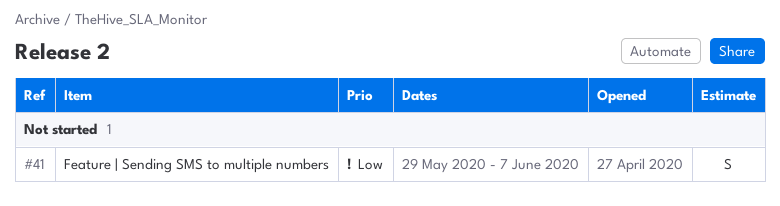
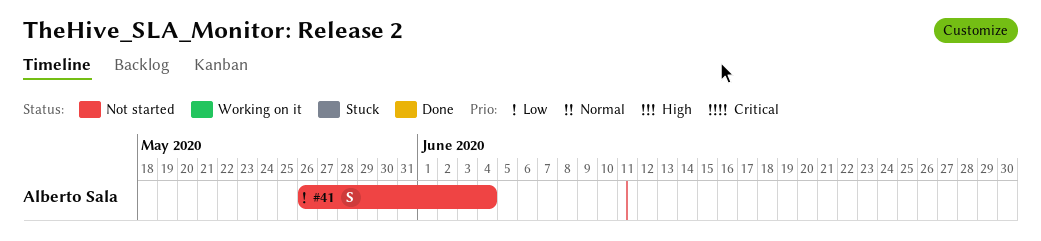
#41, start: May 29 -> May 26
#41, due: Jun 7 -> Jun 4

